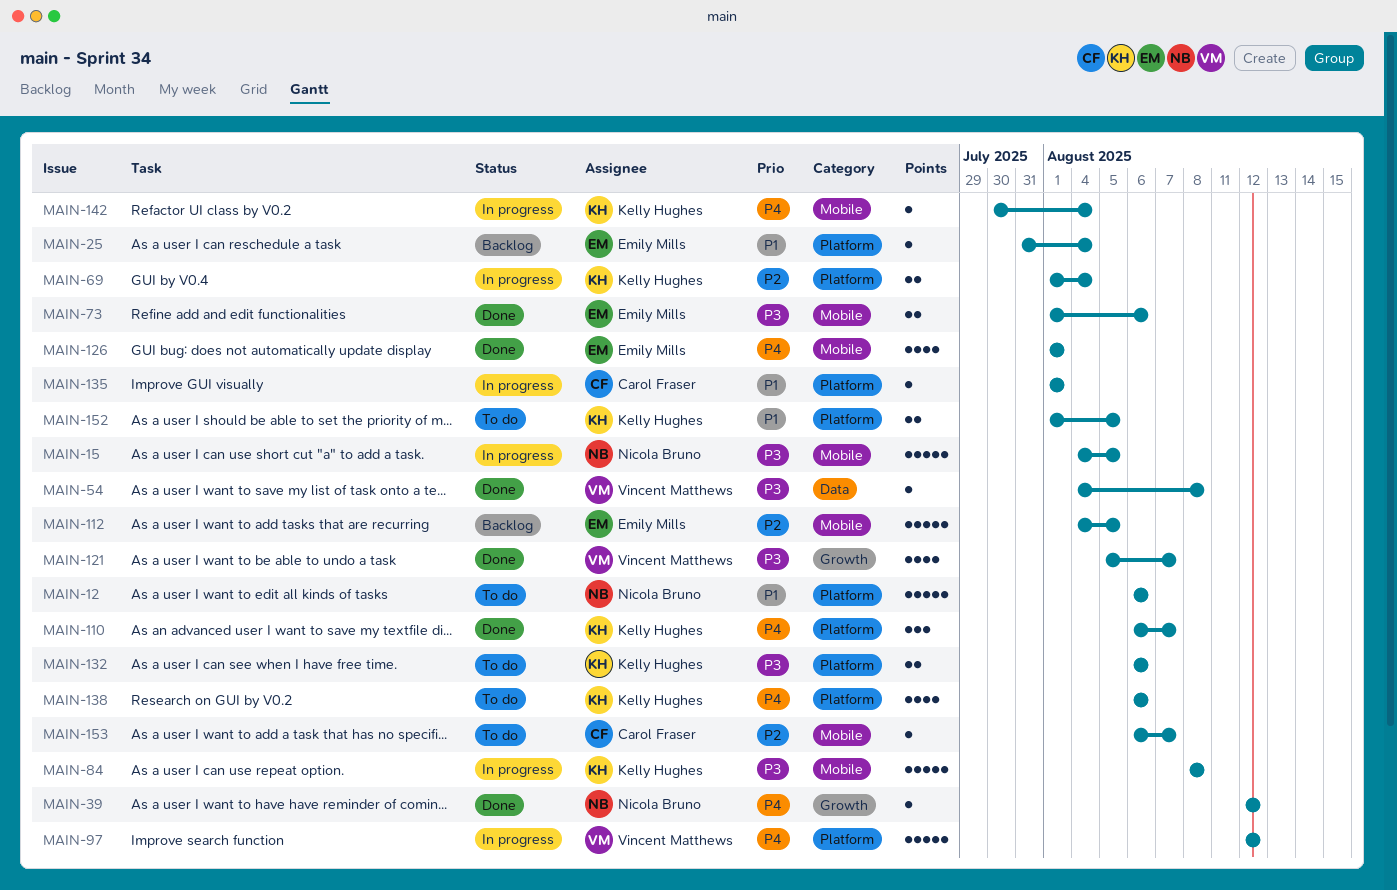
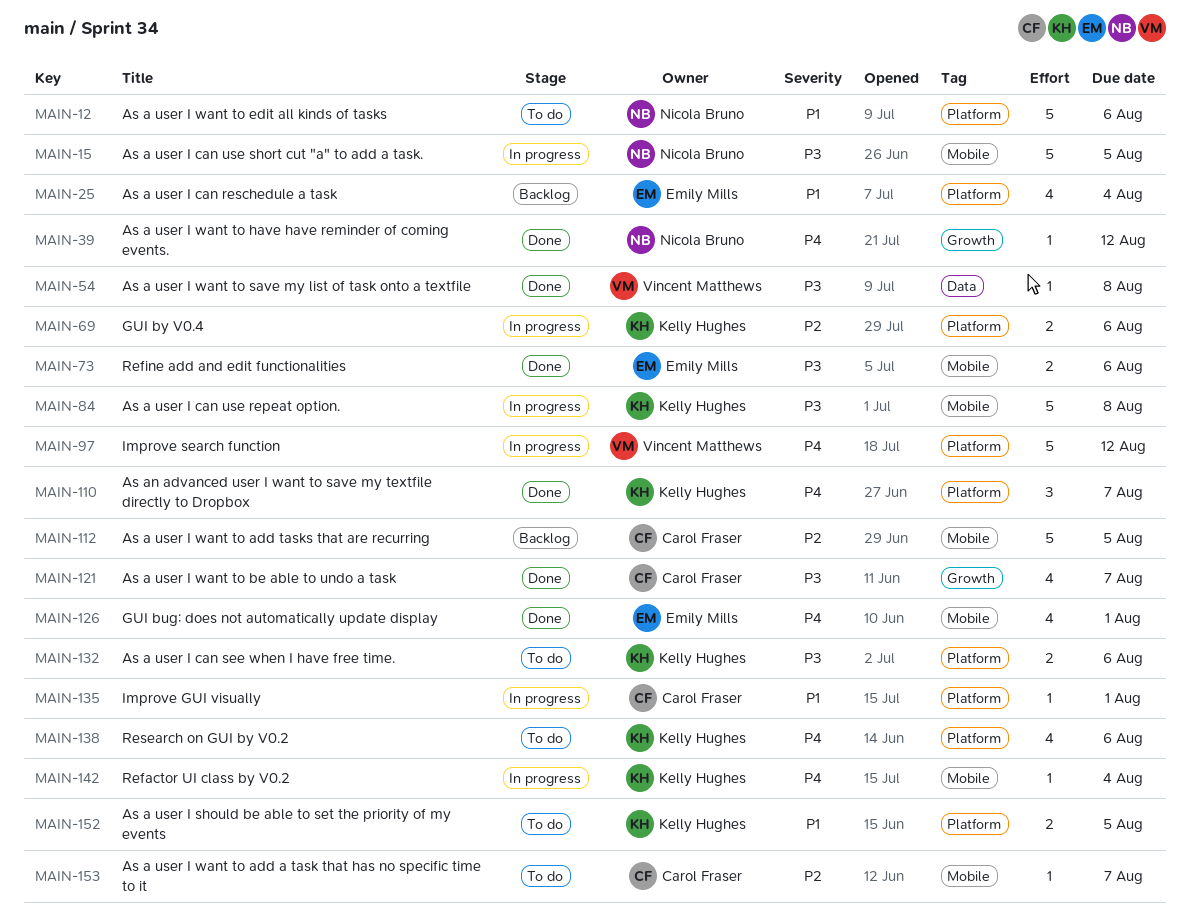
MAIN-25, estimate: 1 -> 4
MAIN-69, due: Aug 4 -> Aug 6
MAIN-112, owner: Emily Mills -> Carol Fraser
MAIN-121, owner: Vincent Matthews -> Carol Fraser

